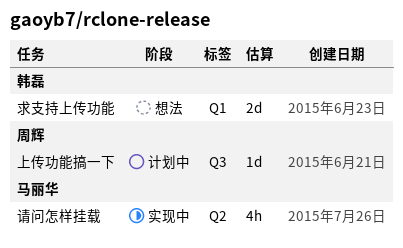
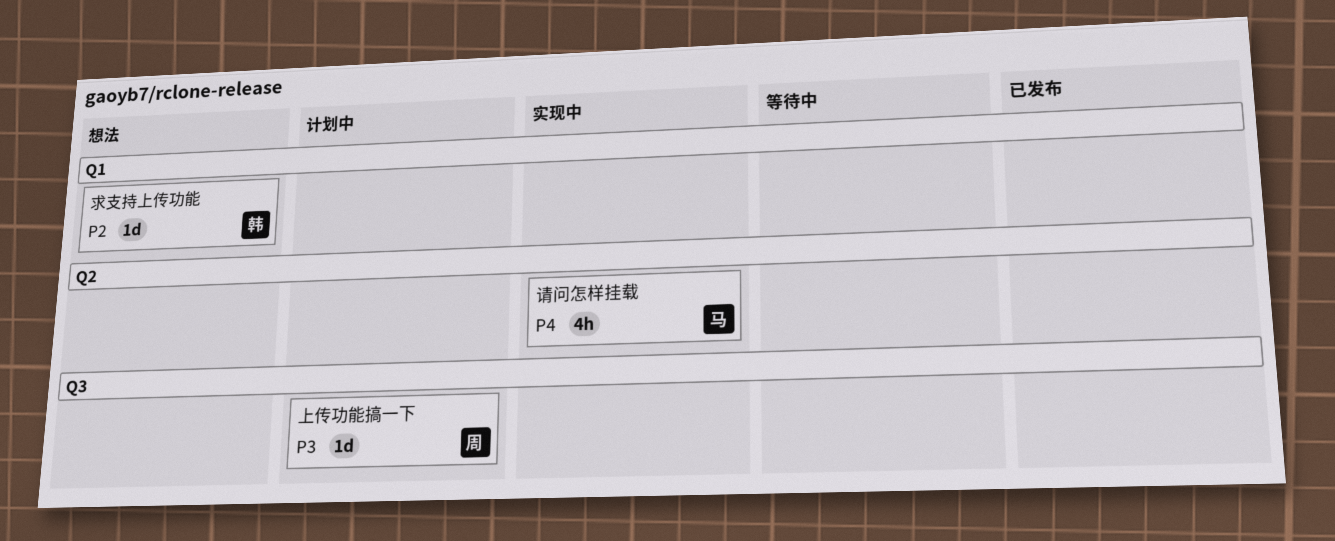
求支持上传功能, estimate: 2d -> 1d

